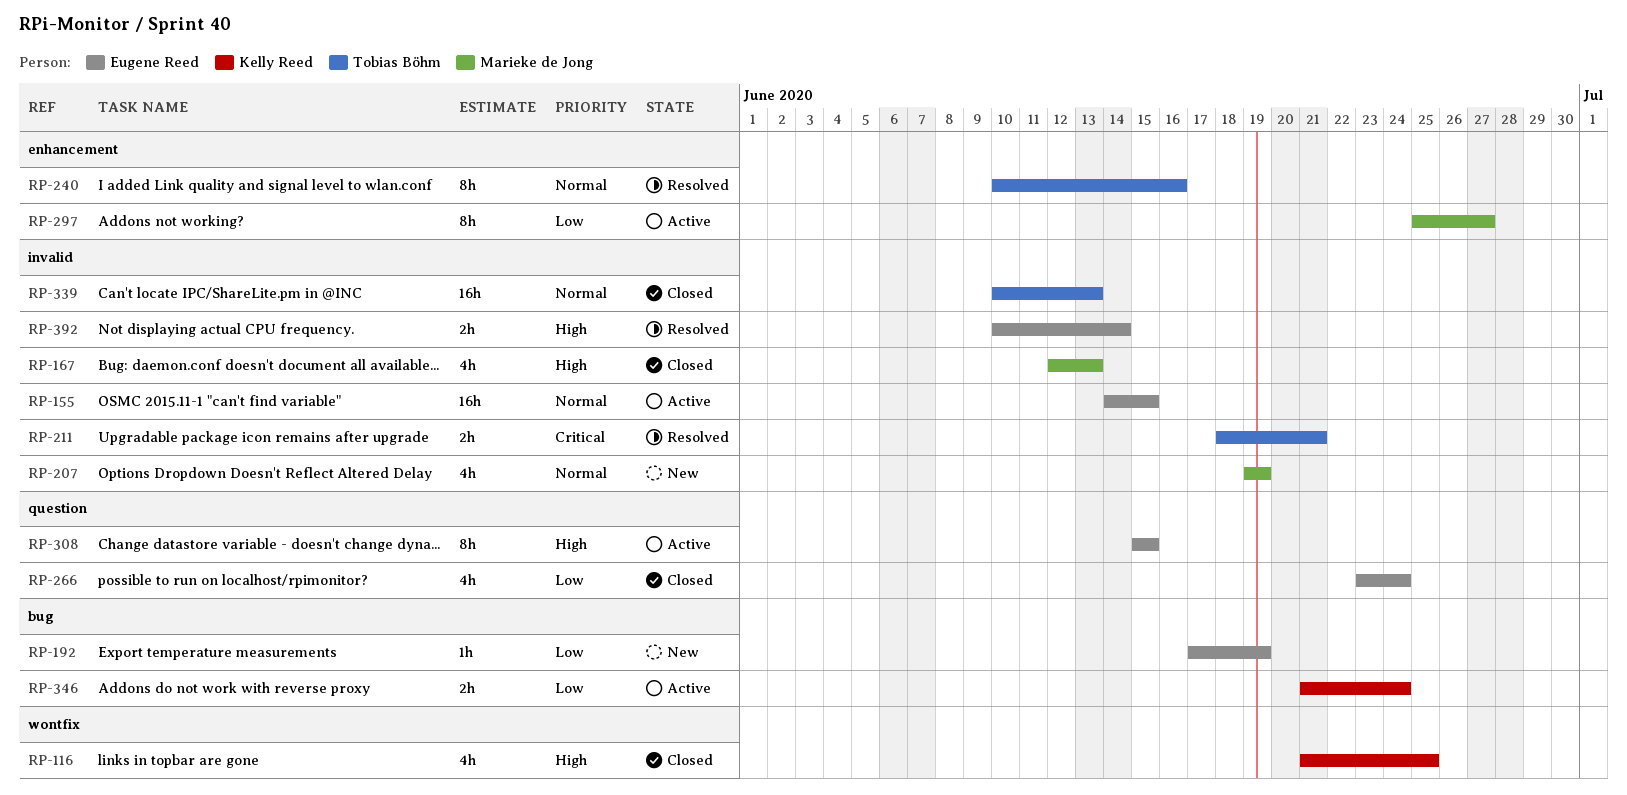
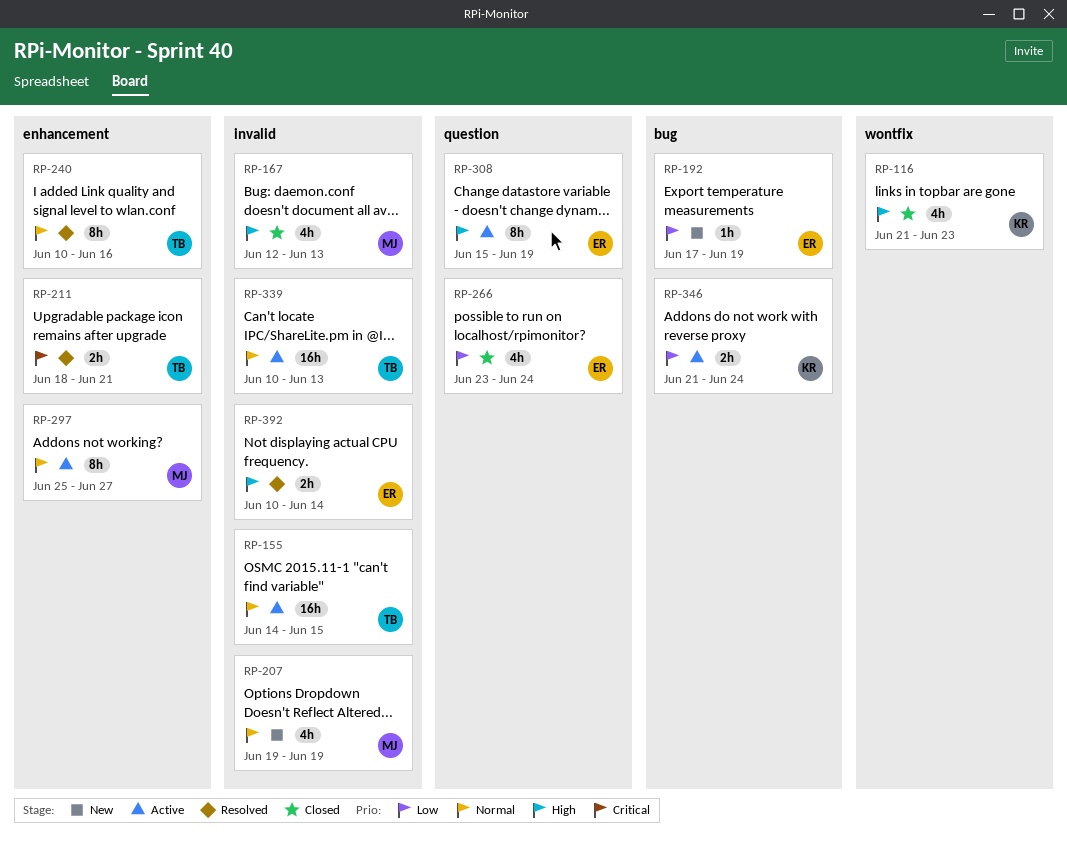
RP-116, due: Jun 25 -> Jun 23
RP-155, owner: Eugene Reed -> Tobias Böhm
RP-211, label: invalid -> enhancement
RP-297, priority: Low -> Normal
RP-308, due: Jun 15 -> Jun 19
RP-339, status: Closed -> Active

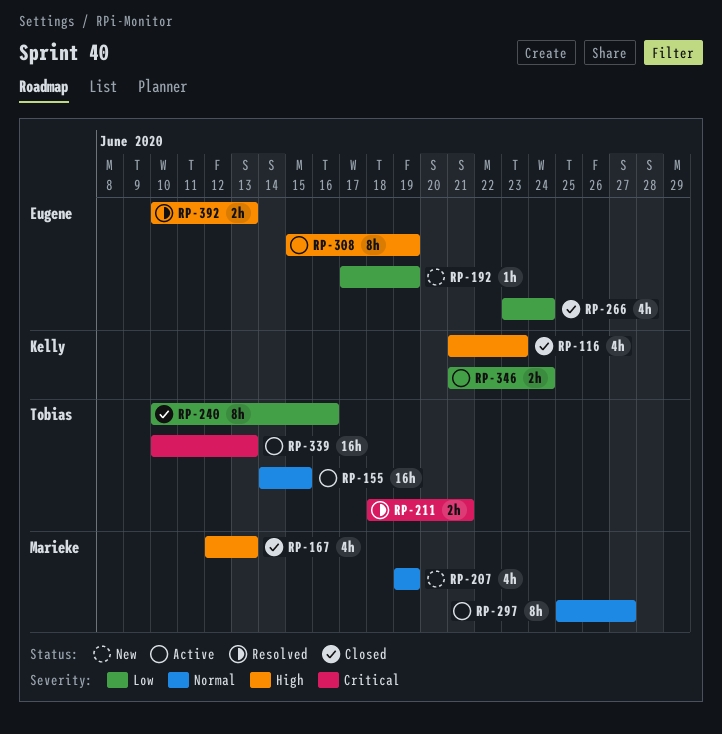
RP-240, status: Resolved -> Closed
RP-240, priority: Normal -> Low
RP-339, priority: Normal -> Critical
RP-392, due: Jun 14 -> Jun 13

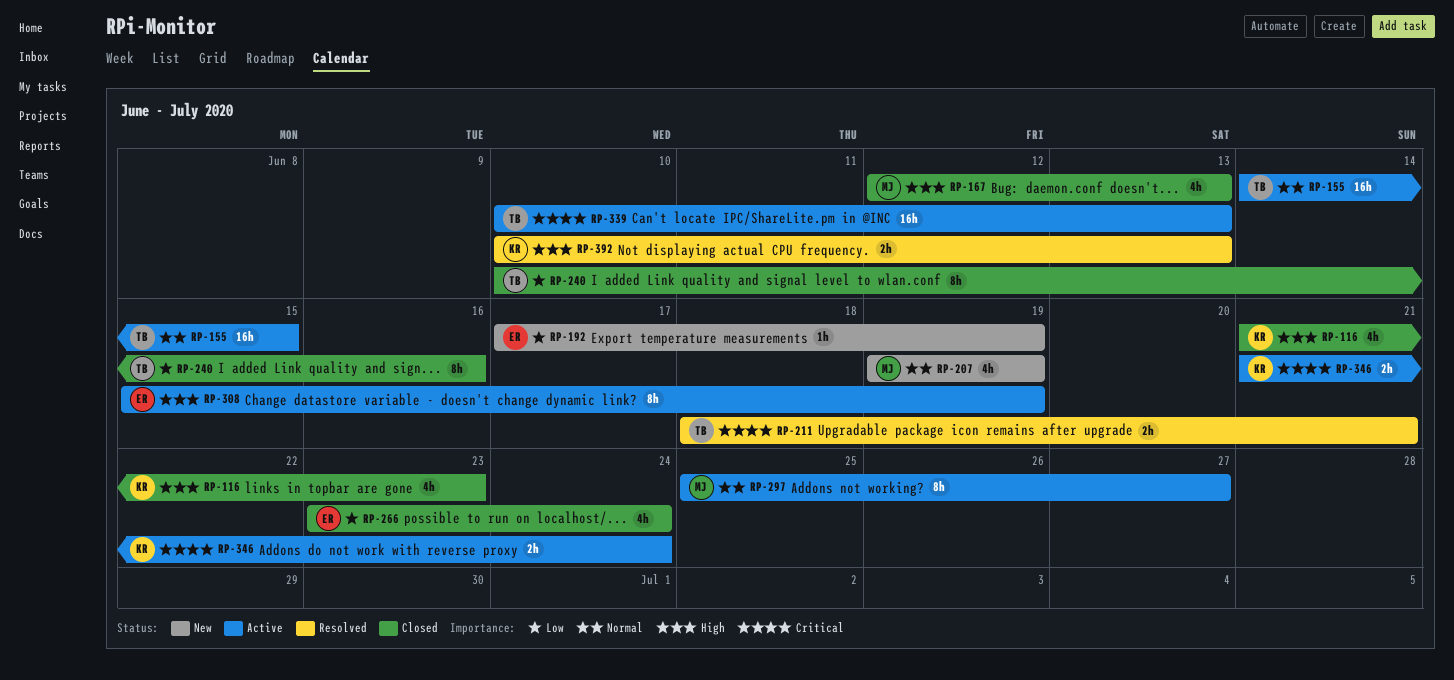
RP-346, priority: Low -> Critical
RP-392, owner: Eugene -> Kelly

